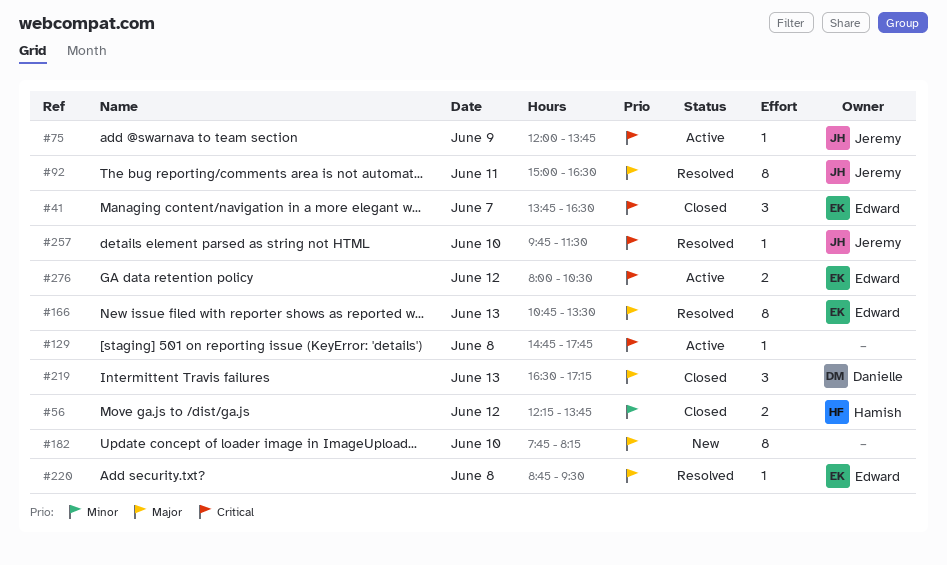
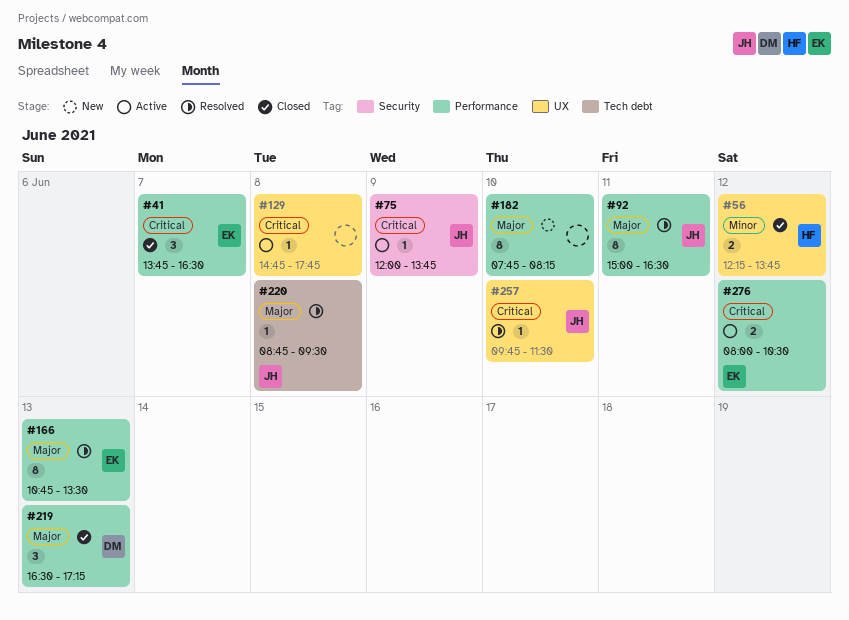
#220, owner: Edward -> Jeremy

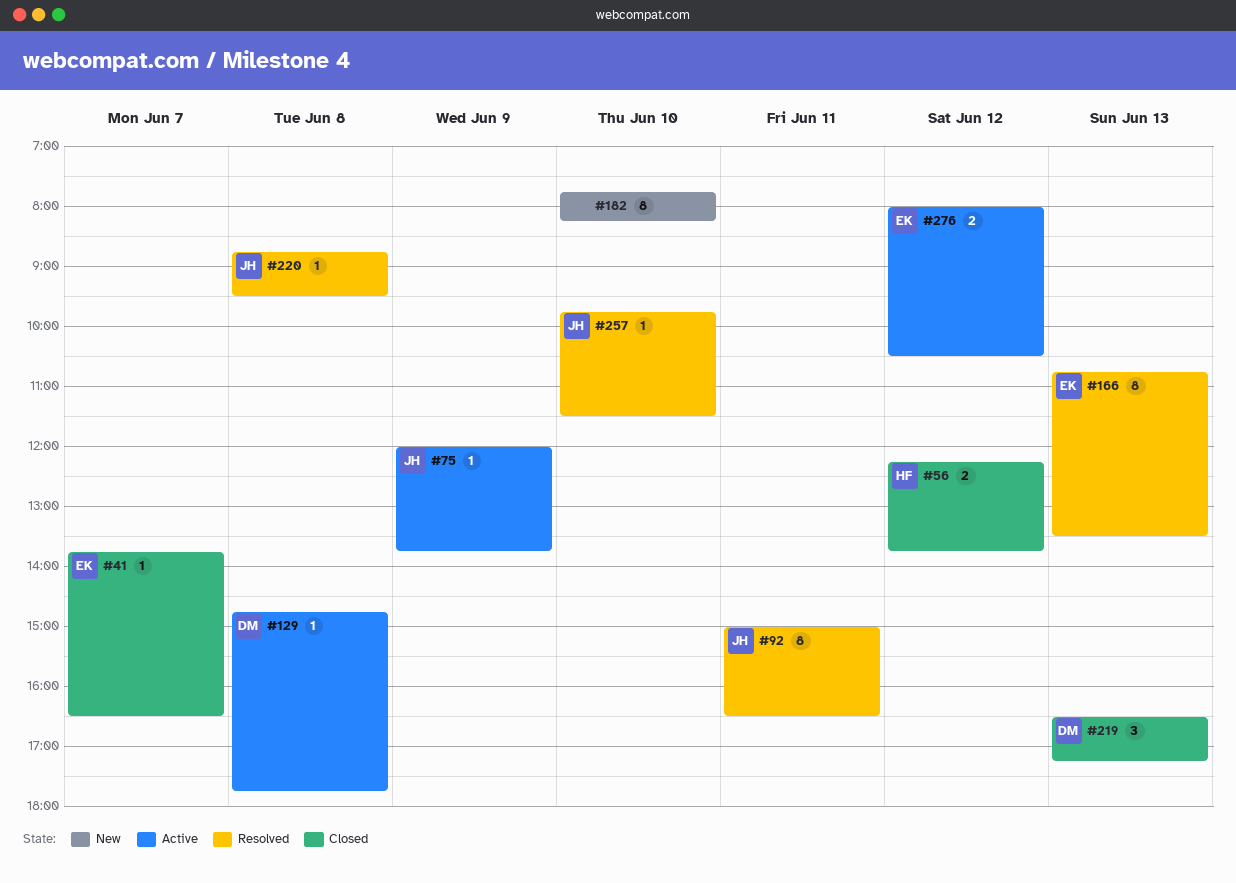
#41, estimate: 3 -> 1
#129, owner: none -> DM

